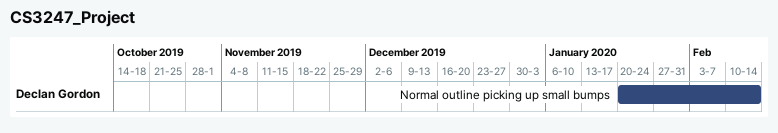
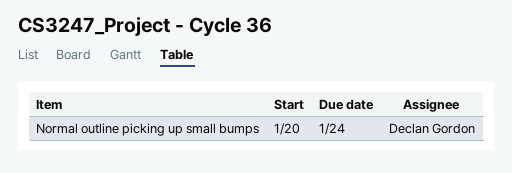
Normal outline picking up small bumps, due: Feb 14 -> Jan 24

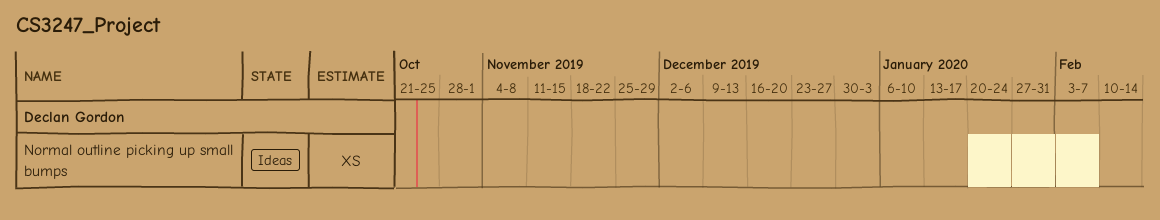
Normal outline picking up small bumps, due: Jan 24 -> Feb 7

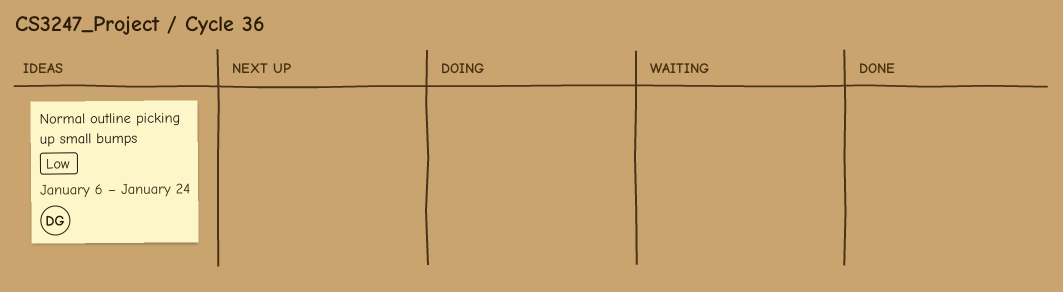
Normal outline picking up small bumps, start: Jan 20 -> Jan 6
Normal outline picking up small bumps, due: Feb 7 -> Jan 24

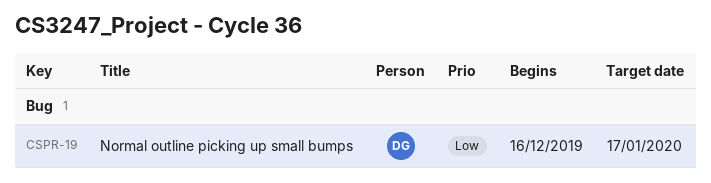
Normal outline picking up small bumps, start: Jan 6 -> Dec 16
Normal outline picking up small bumps, due: Jan 24 -> Jan 17

